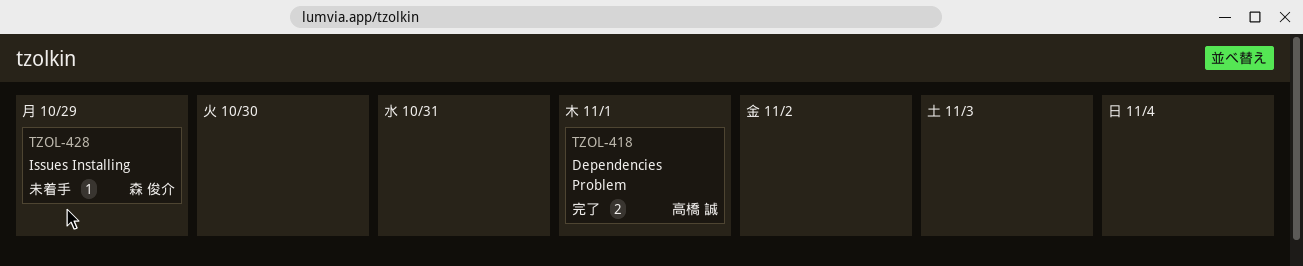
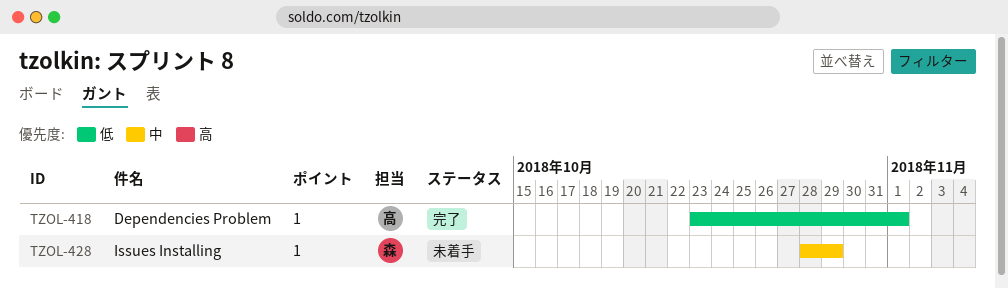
TZOL-418, estimate: 2 -> 1

